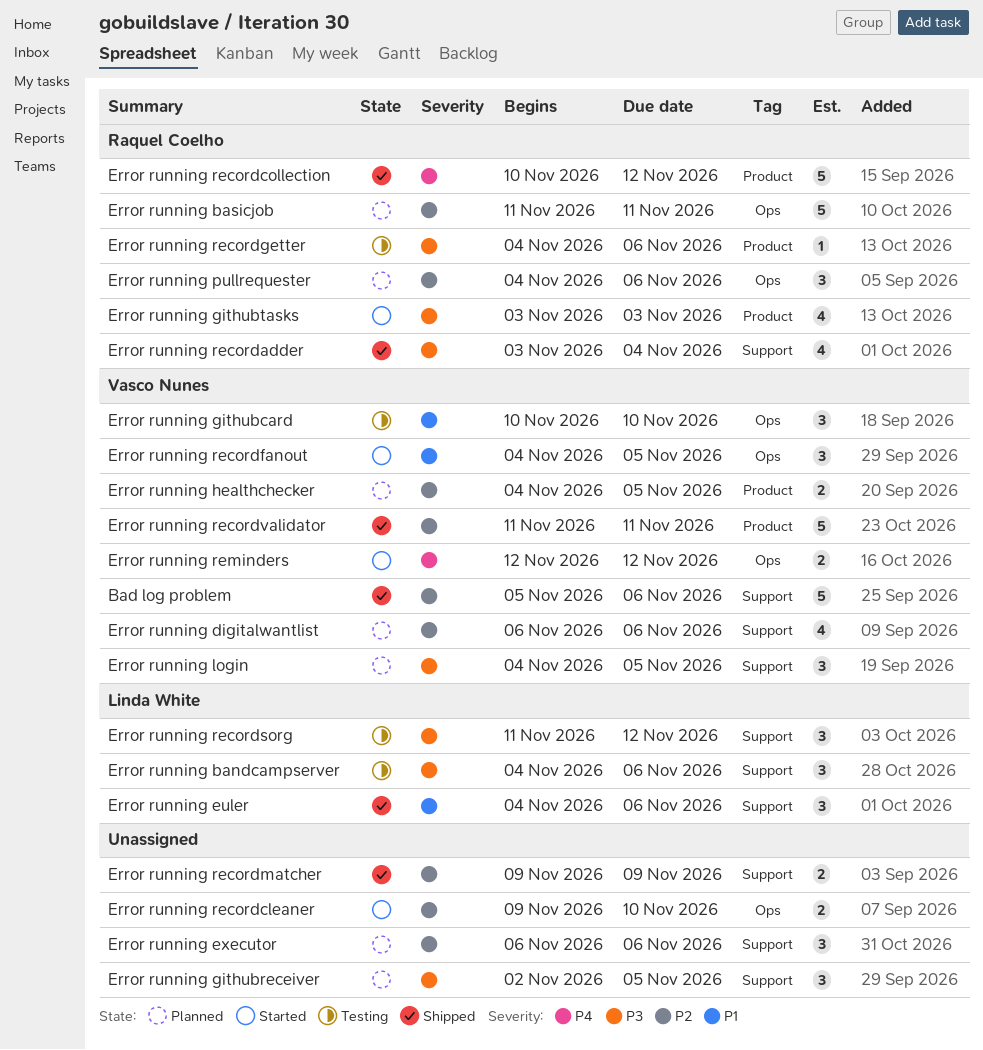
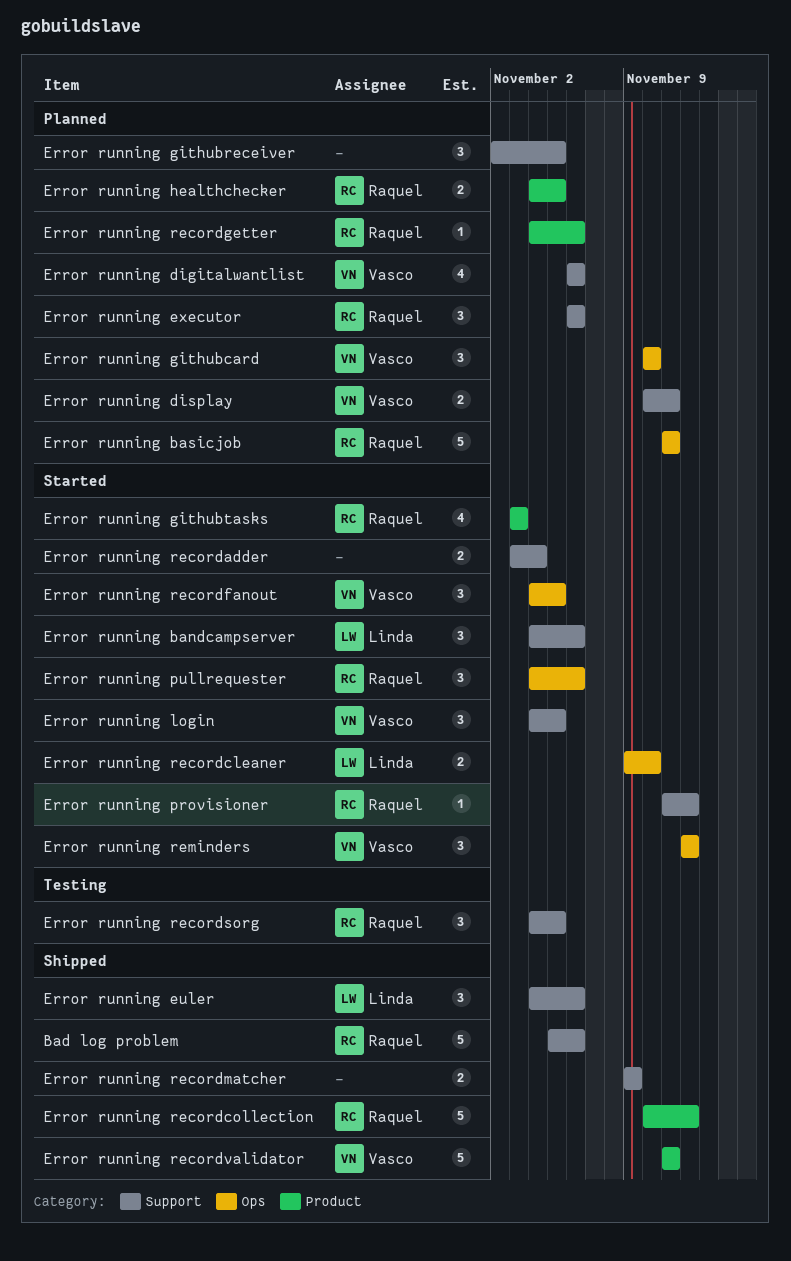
Bad log problem, owner: Vasco Nunes -> Raquel Coelho
Error running bandcampserver, status: Testing -> Started
Error running display: none -> present
Error running executor, owner: none -> Raquel Coelho
Error running githubcard, status: Testing -> Planned
Error running healthchecker, owner: Vasco Nunes -> Raquel Coelho
Error running login, status: Planned -> Started
Error running provisioner: none -> present
Error running pullrequester, status: Planned -> Started
Error running recordadder, status: Shipped -> Started
Error running recordadder, owner: Raquel Coelho -> none
Error running recordadder, estimate: 4 -> 2
Error running recordcleaner, owner: none -> Linda White
Error running recordgetter, status: Testing -> Planned
Error running recordsorg, owner: Linda White -> Raquel Coelho
Error running recordsorg, start: Nov 11 -> Nov 4
Error running recordsorg, due: Nov 12 -> Nov 5
Error running reminders, estimate: 2 -> 3

